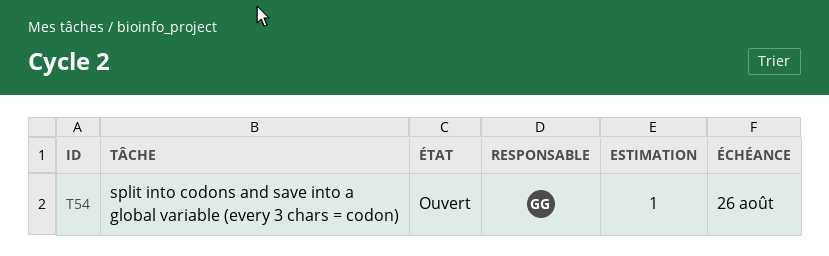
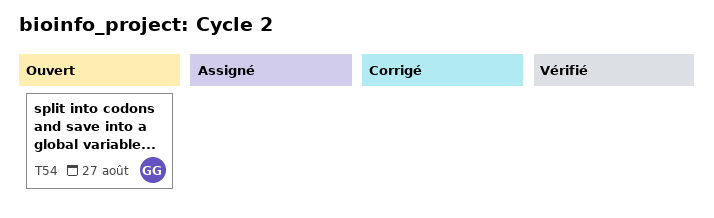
T54, due: Aug 26 -> Aug 27

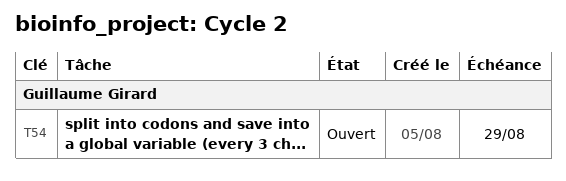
T54, due: Aug 27 -> Aug 29

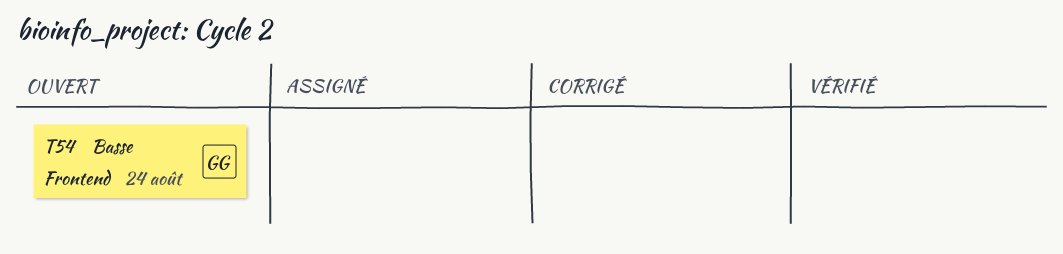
T54, due: Aug 29 -> Aug 24

